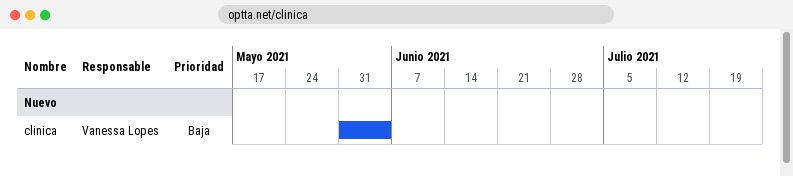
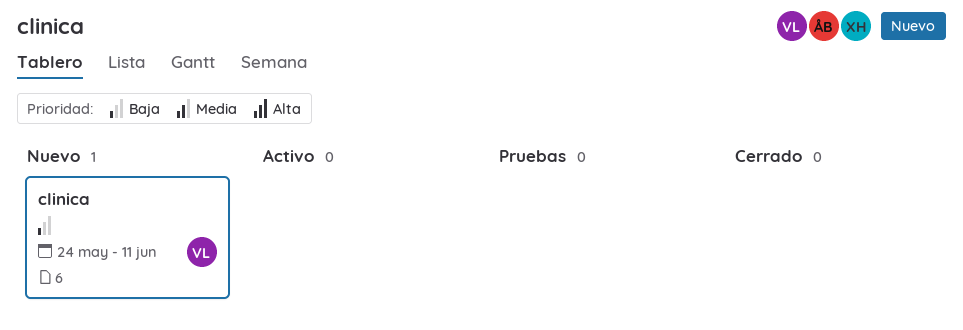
clinica, start: May 31 -> May 24
clinica, due: Jun 4 -> Jun 11

